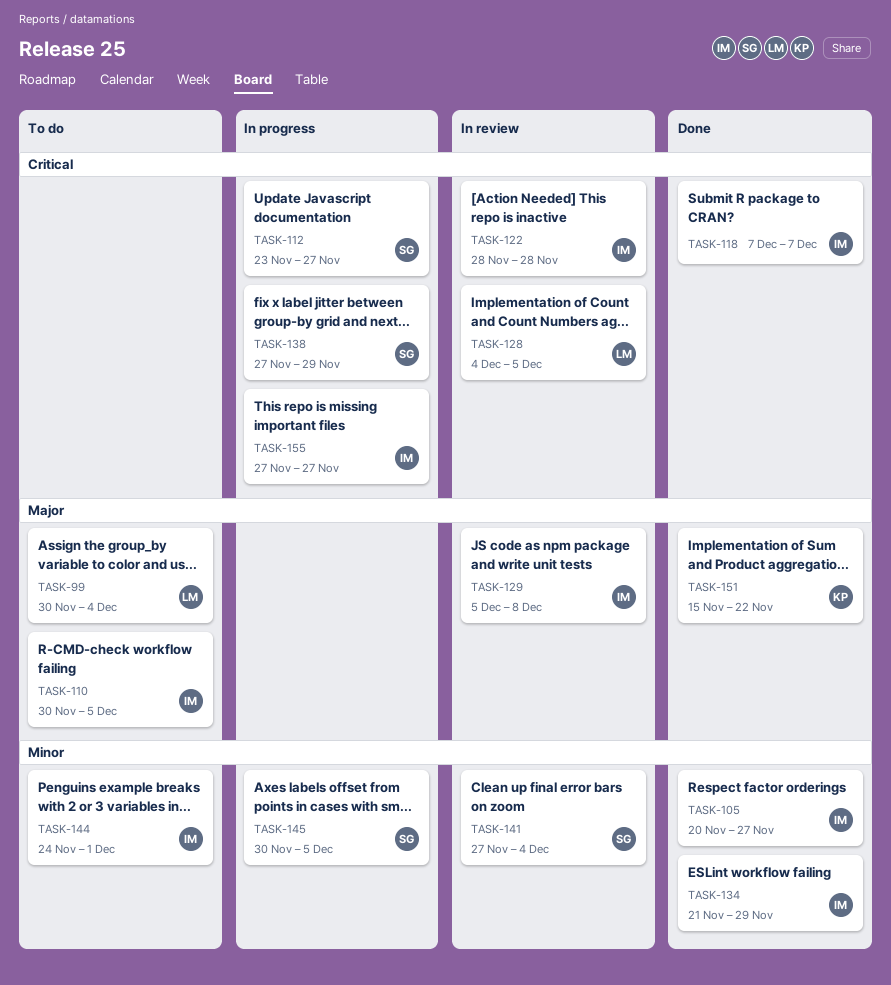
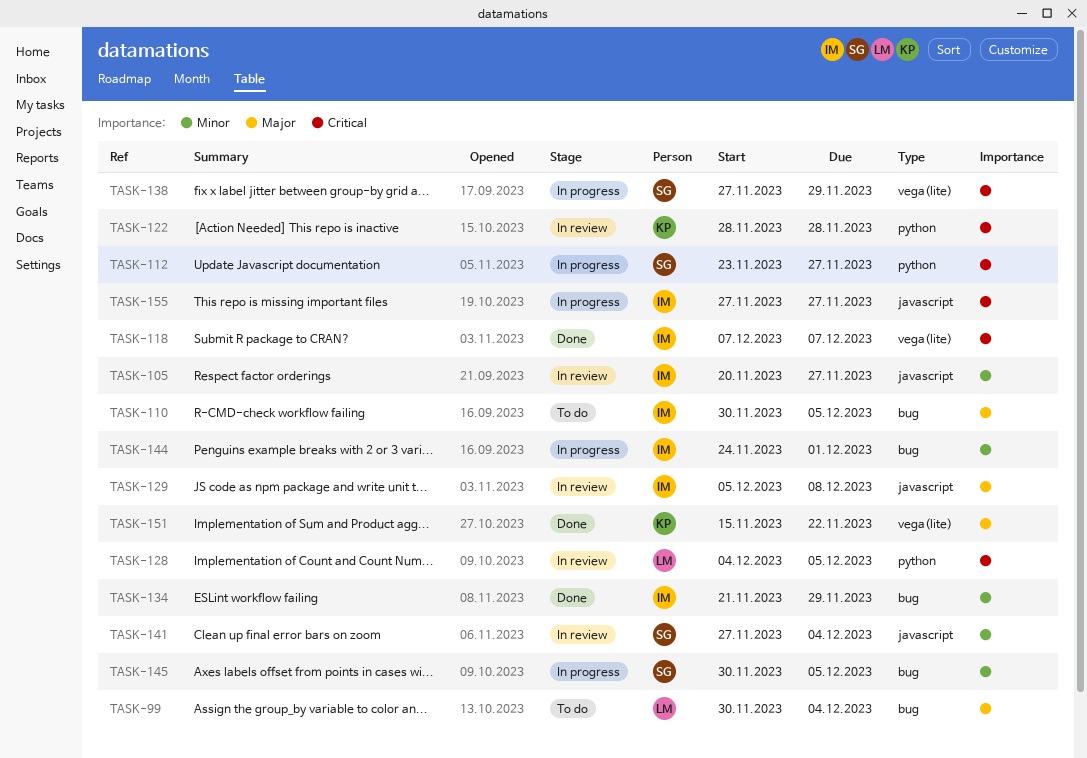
TASK-105, status: Done -> In review
TASK-122, owner: IM -> KP
TASK-144, status: To do -> In progress

